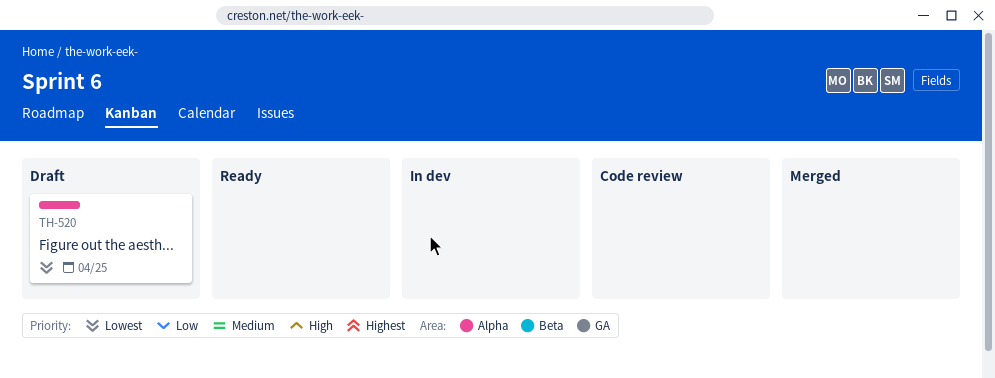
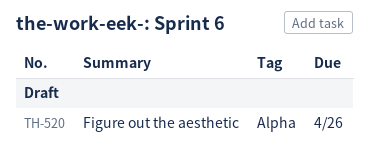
TH-520, due: Apr 25 -> Apr 26

